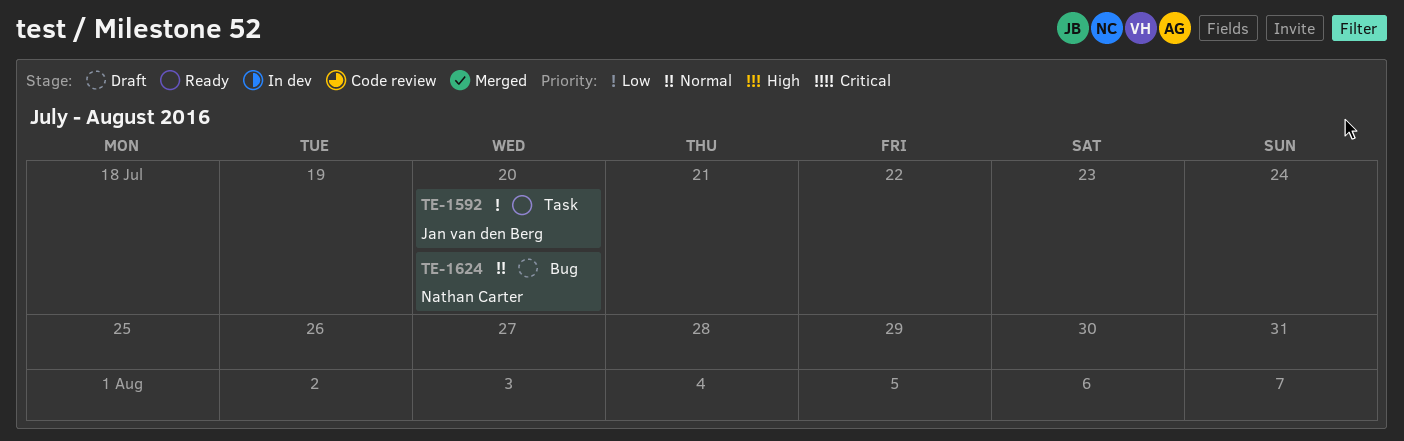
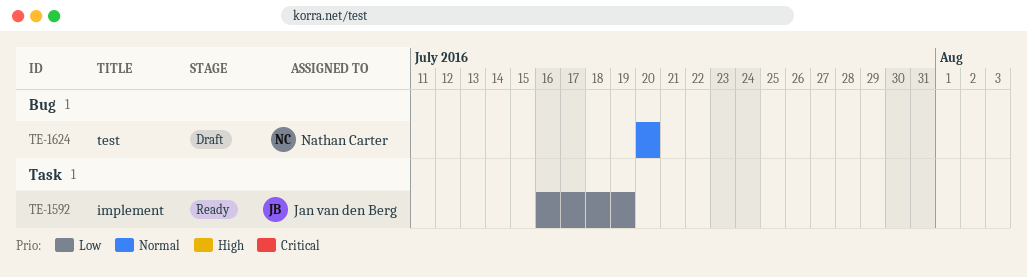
TE-1592, due: Jul 20 -> Jul 19

